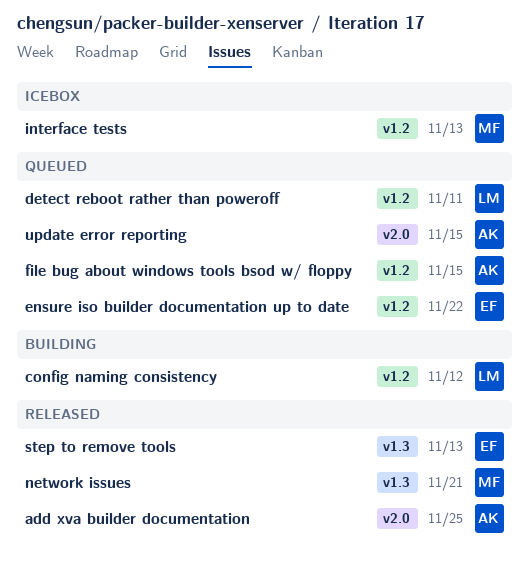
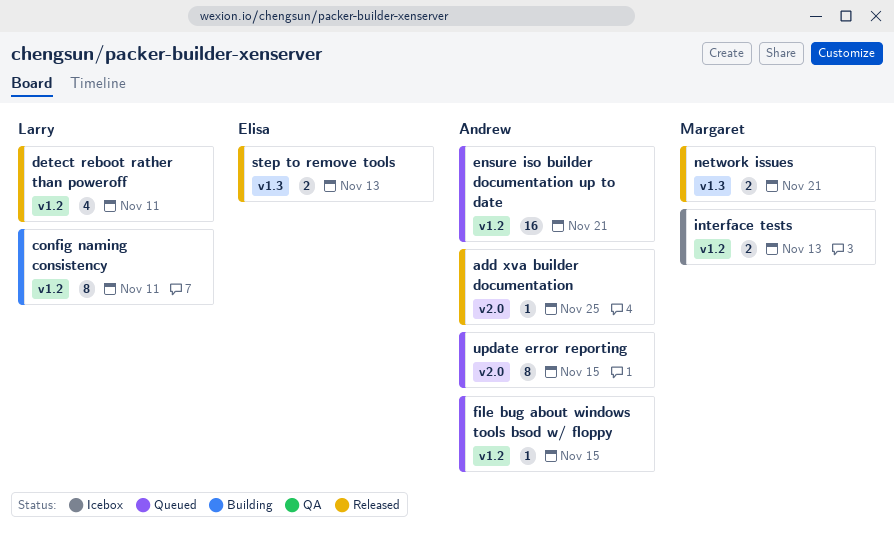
config naming consistency, due: Nov 12 -> Nov 11
detect reboot rather than poweroff, status: Queued -> Released
ensure iso builder documentation up to date, owner: Elisa -> Andrew
ensure iso builder documentation up to date, due: Nov 22 -> Nov 21

